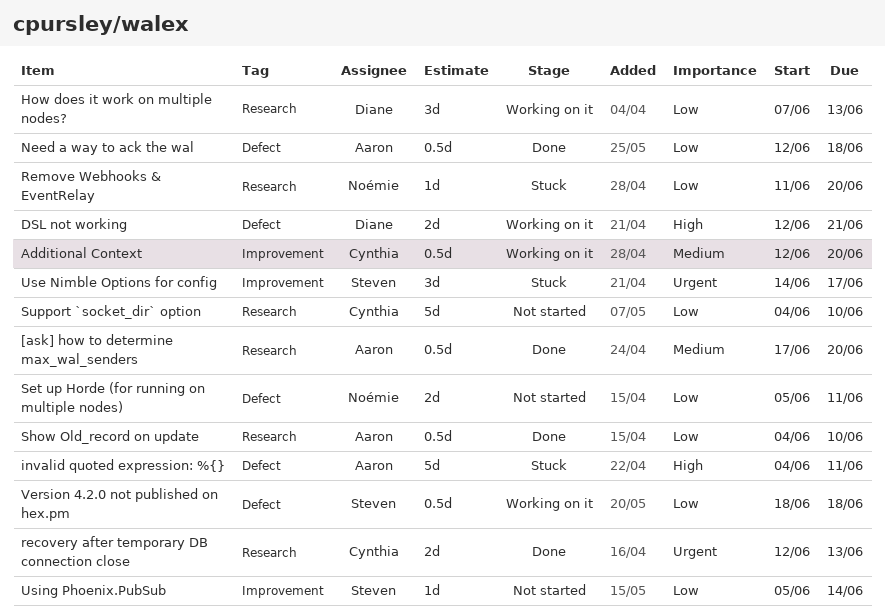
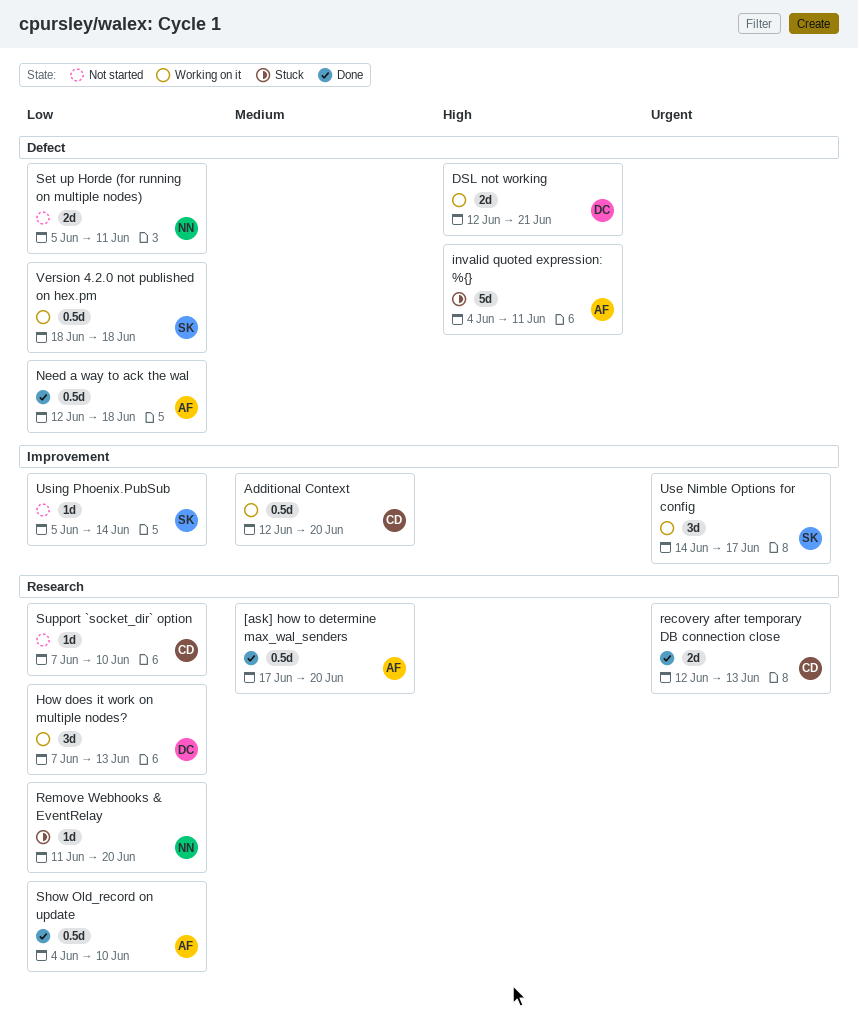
Support `socket_dir` option, estimate: 5d -> 1d
Support `socket_dir` option, start: Jun 4 -> Jun 7
Use Nimble Options for config, status: Stuck -> Working on it

